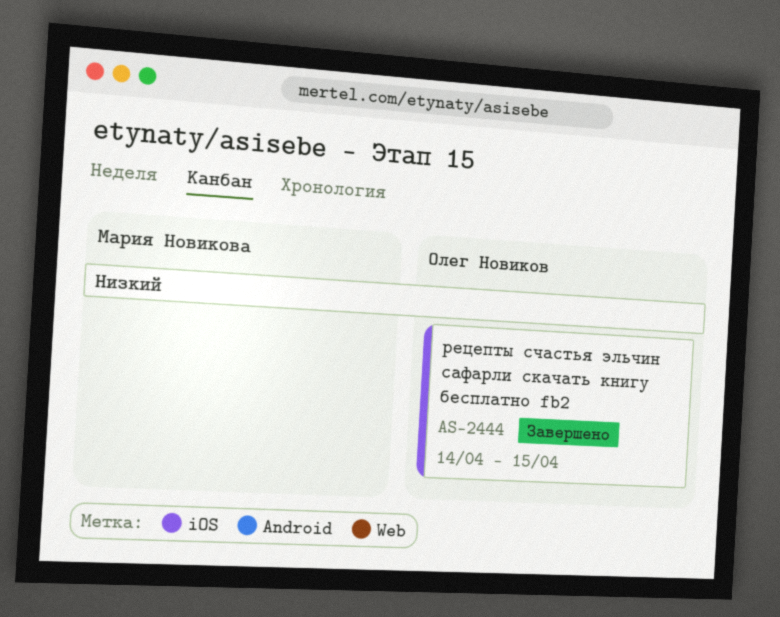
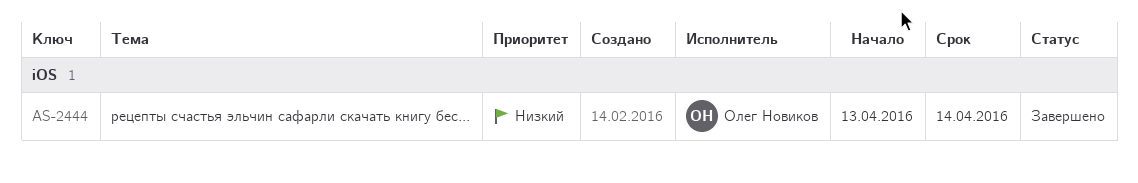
AS-2444, start: Apr 14 -> Apr 13
AS-2444, due: Apr 15 -> Apr 14

